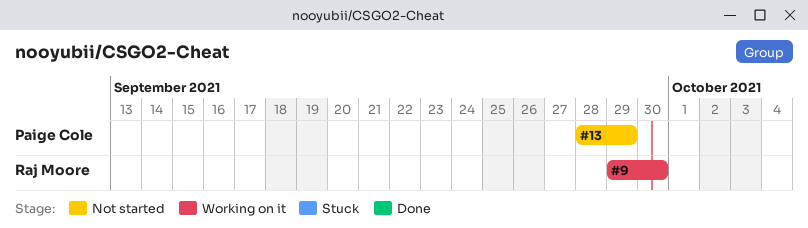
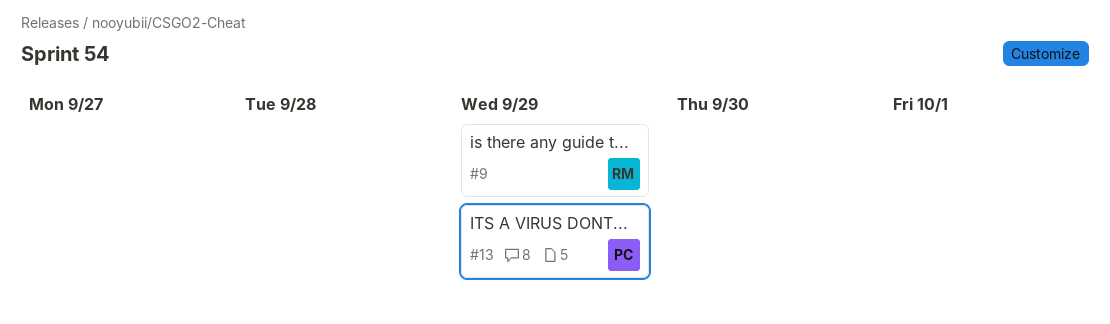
#9, due: Sep 30 -> Sep 29

